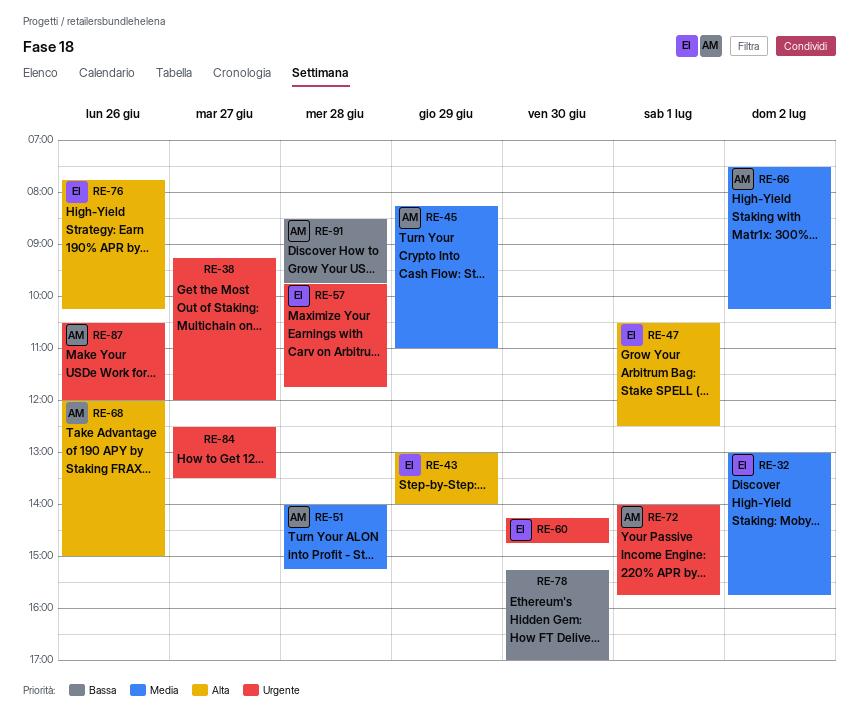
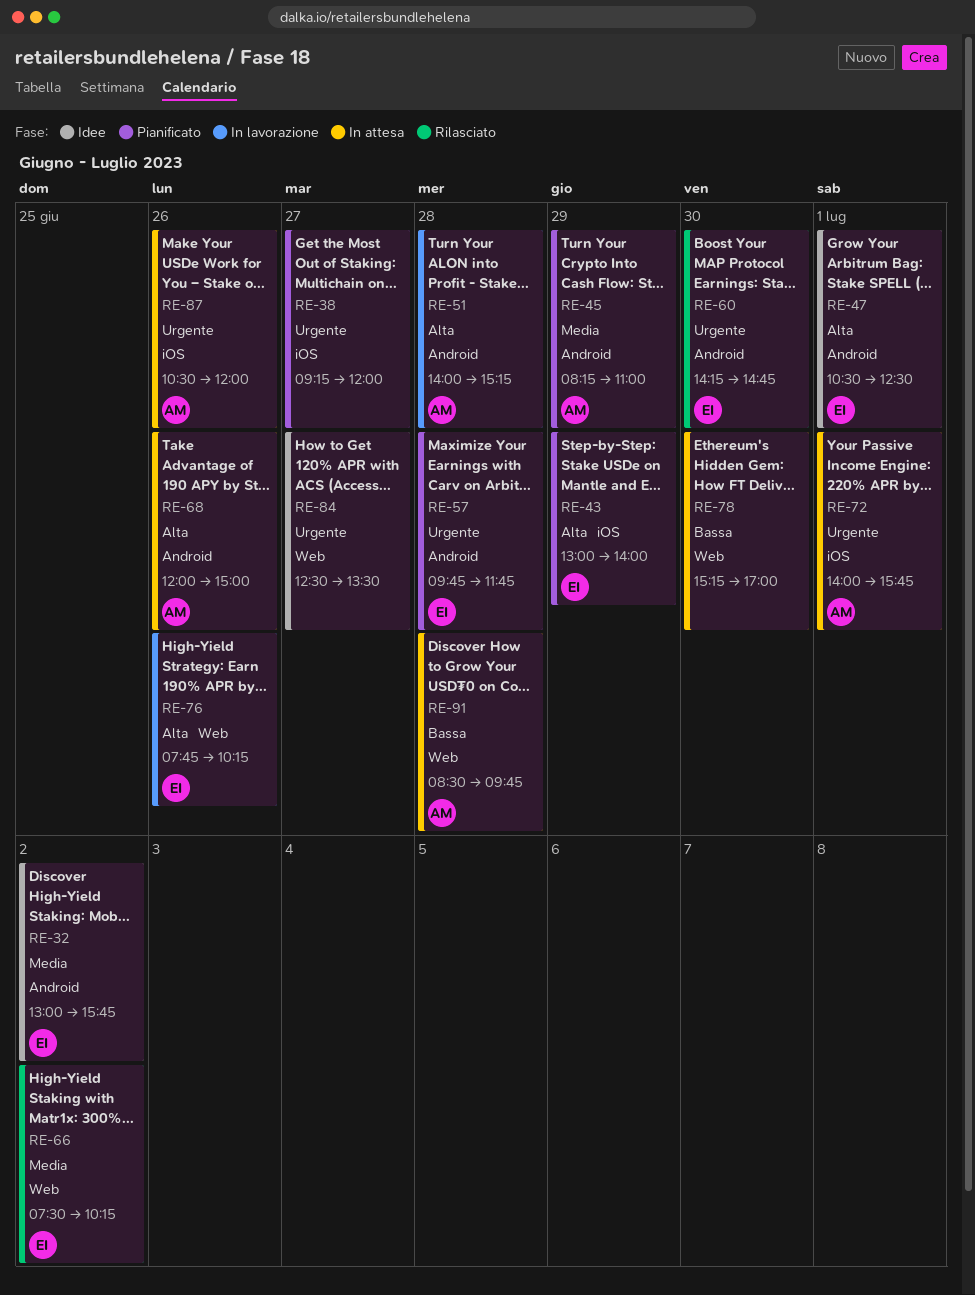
RE-51, priority: Media -> Alta
RE-66, owner: AM -> EI

